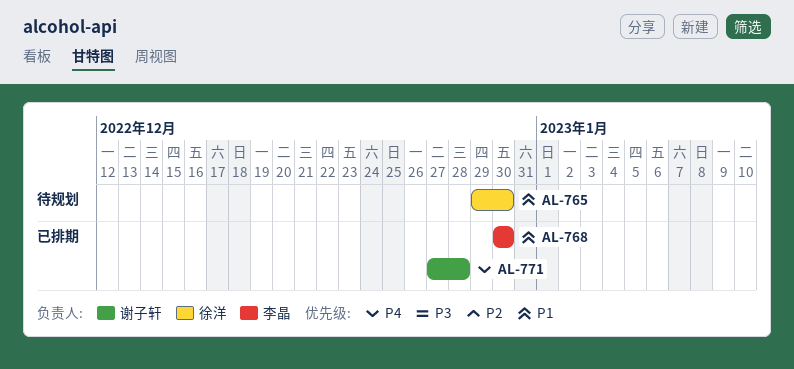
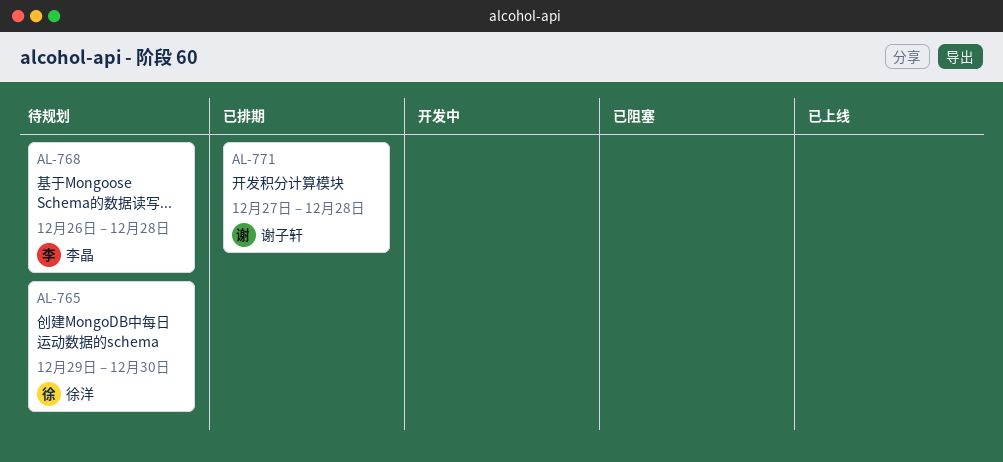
AL-768, status: 已排期 -> 待规划
AL-768, start: Dec 30 -> Dec 26
AL-768, due: Dec 30 -> Dec 28

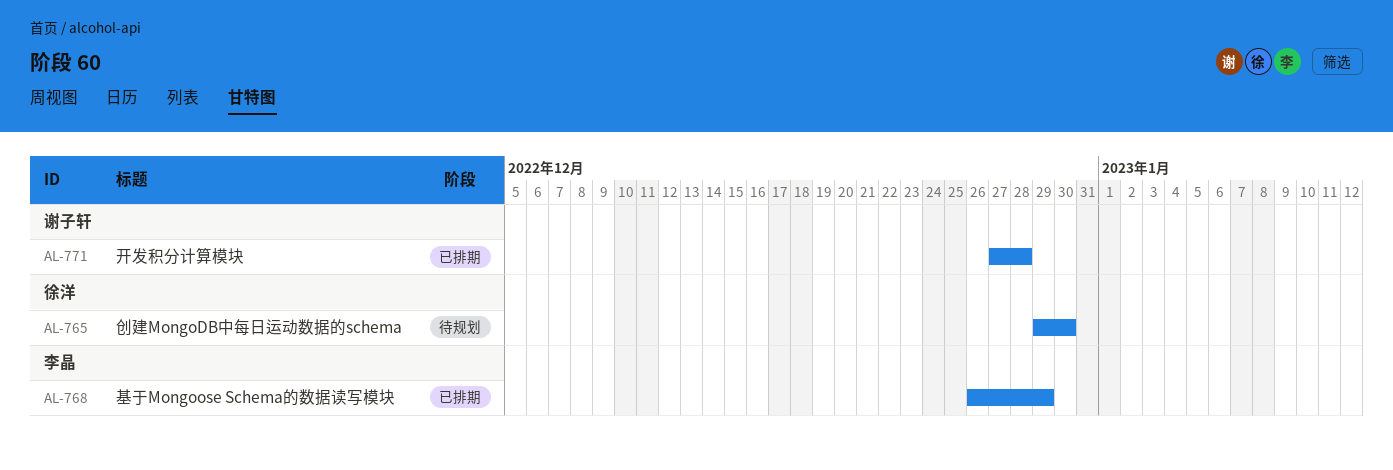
AL-768, status: 待规划 -> 已排期
AL-768, due: Dec 28 -> Dec 29

